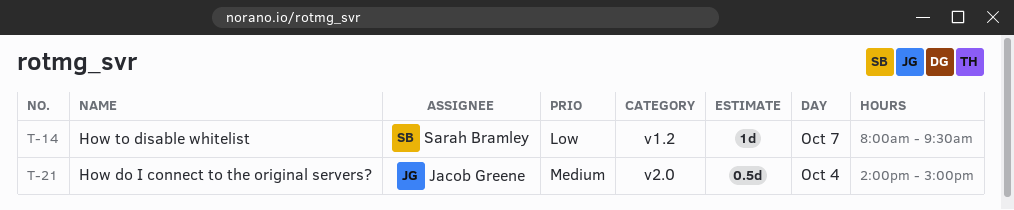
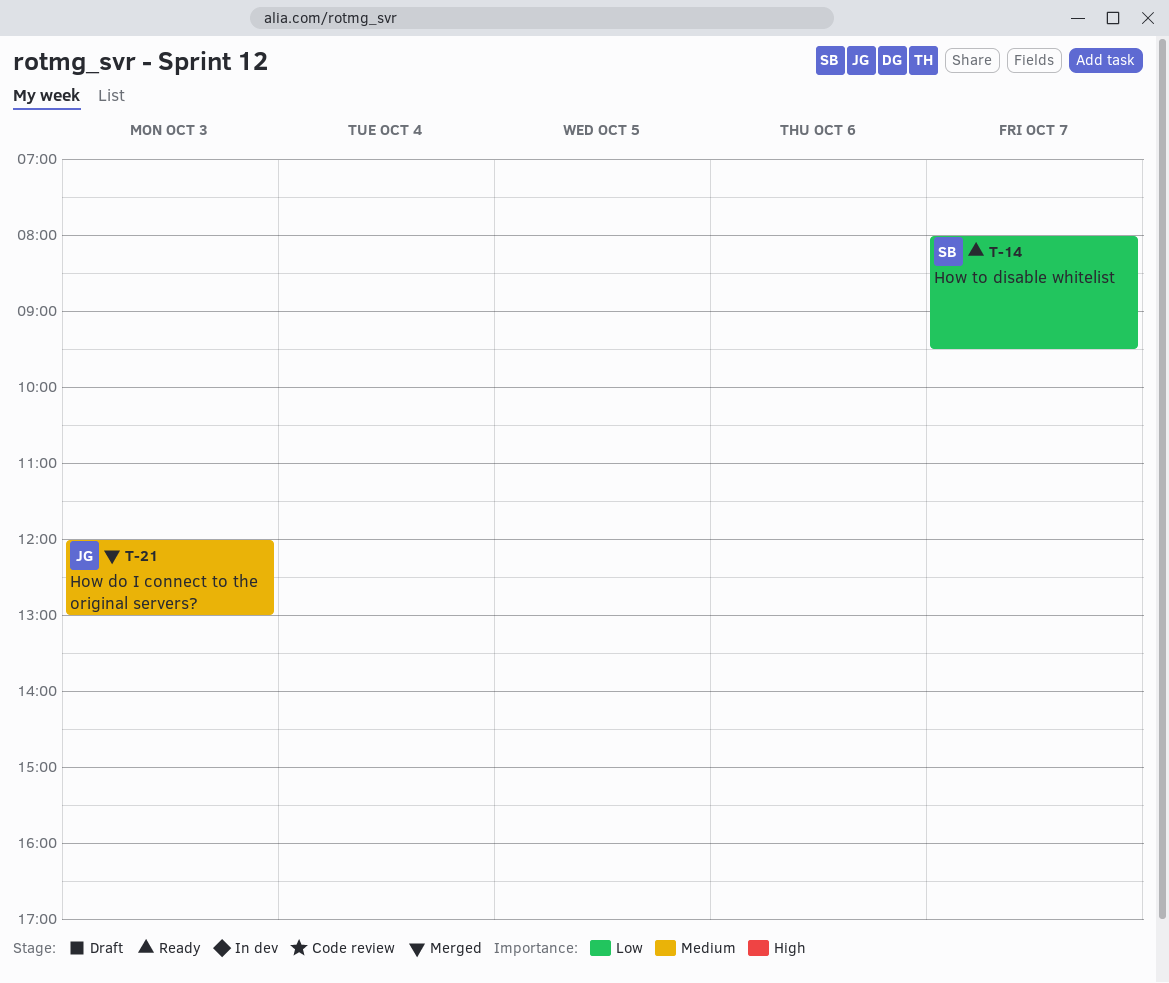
T-21, day: Oct 4 -> Oct 3
T-21, begins: 14:00 -> 12:00
T-21, ends: 15:00 -> 13:00

